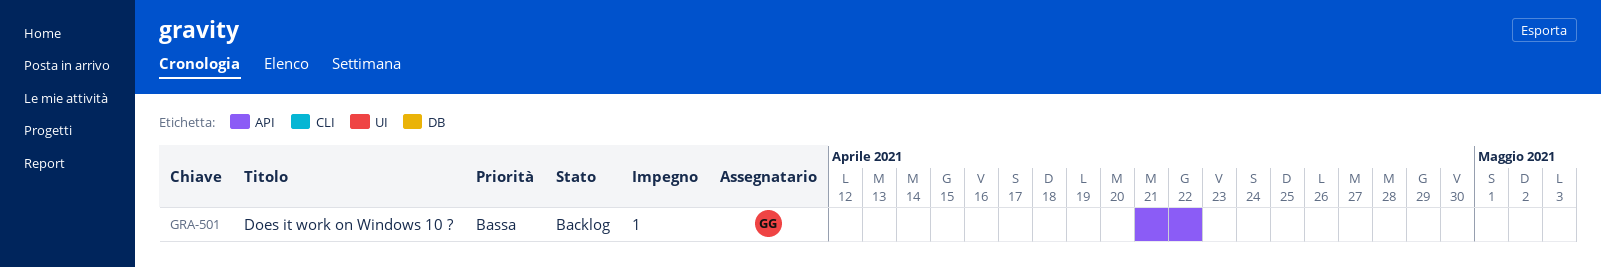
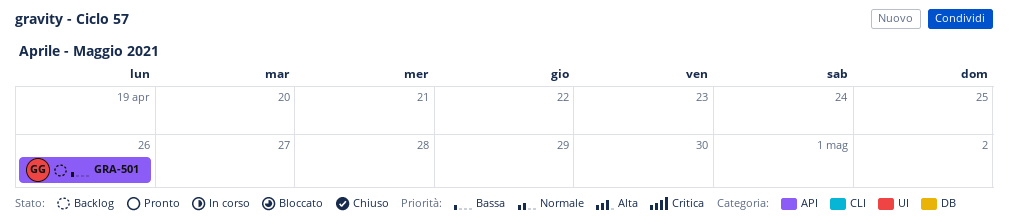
GRA-501, start: Apr 21 -> Apr 26
GRA-501, due: Apr 22 -> Apr 26

